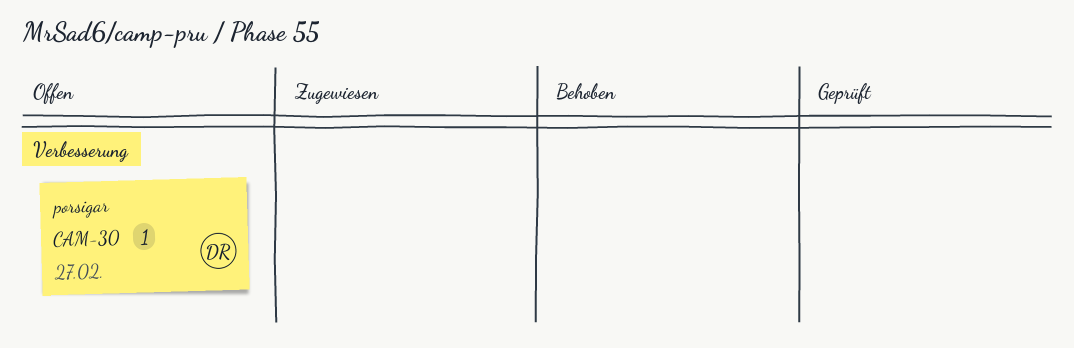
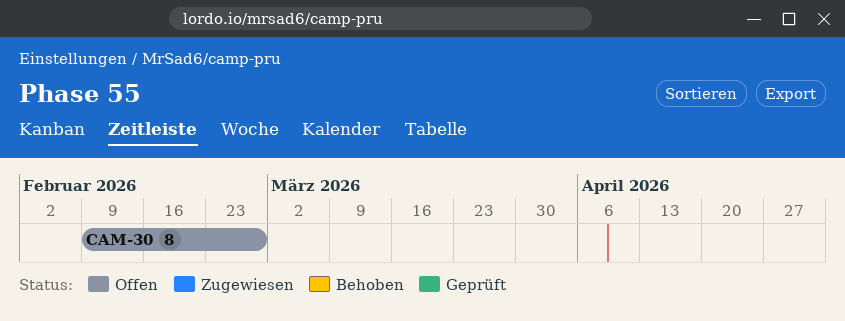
CAM-30, estimate: 1 -> 8

